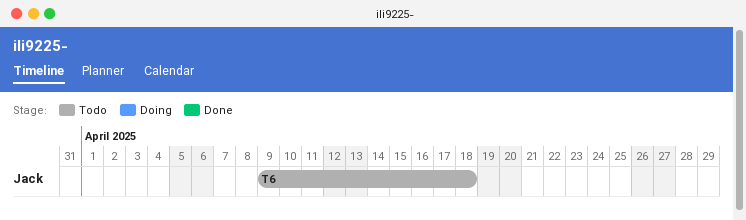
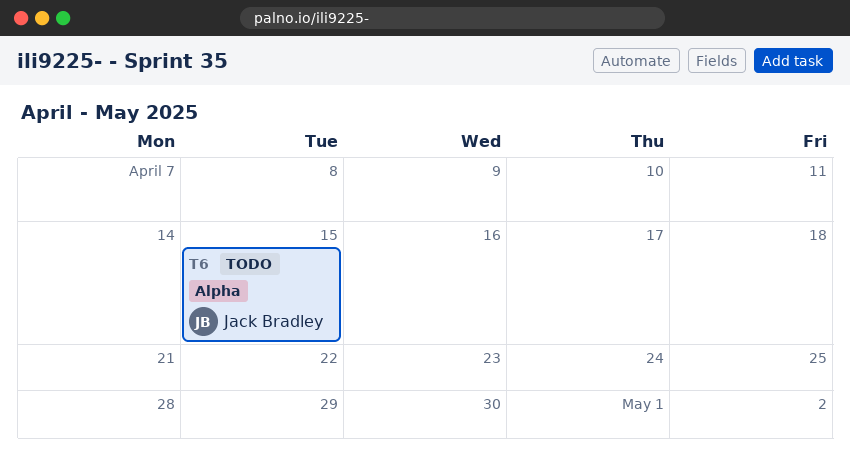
T6, due: Apr 18 -> Apr 15

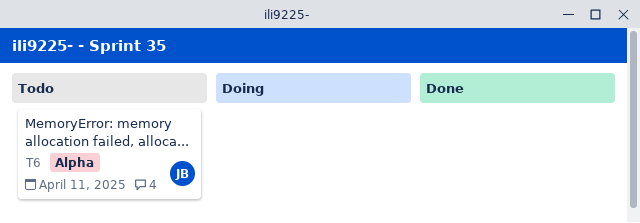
T6, due: Apr 15 -> Apr 11

